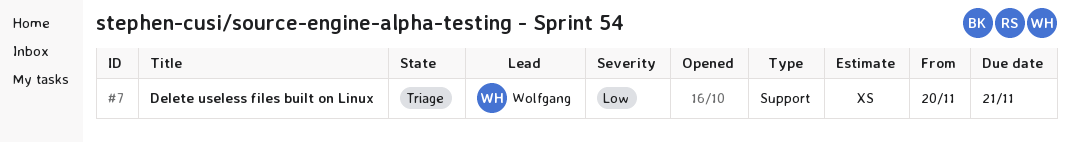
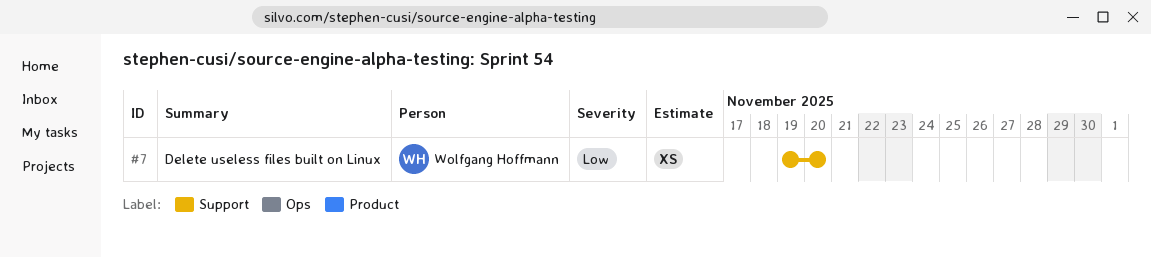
#7, start: Nov 20 -> Nov 19
#7, due: Nov 21 -> Nov 20

